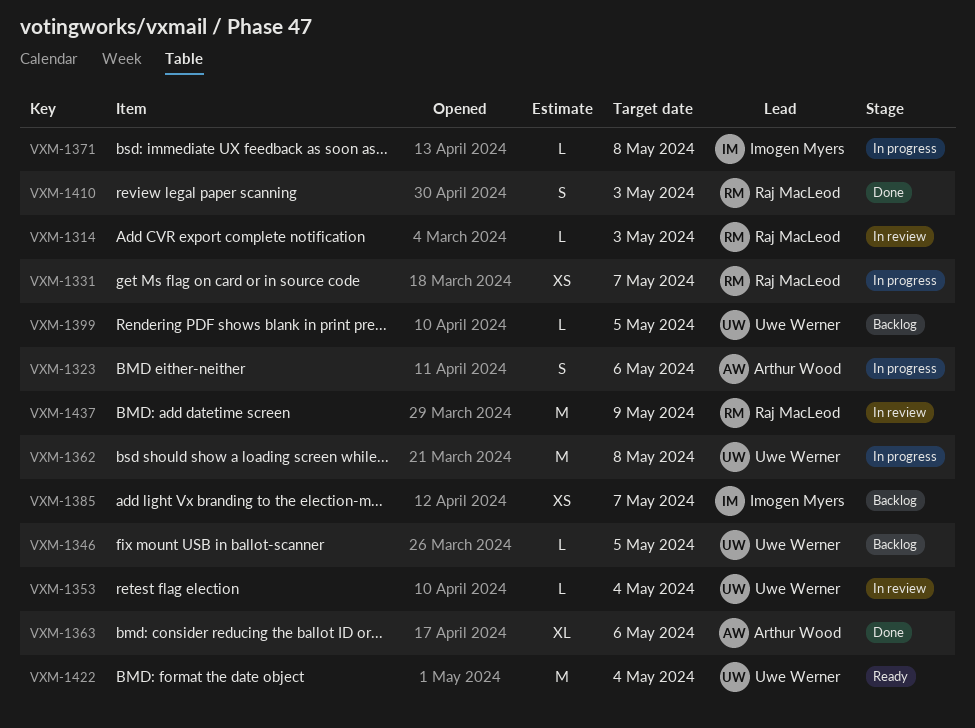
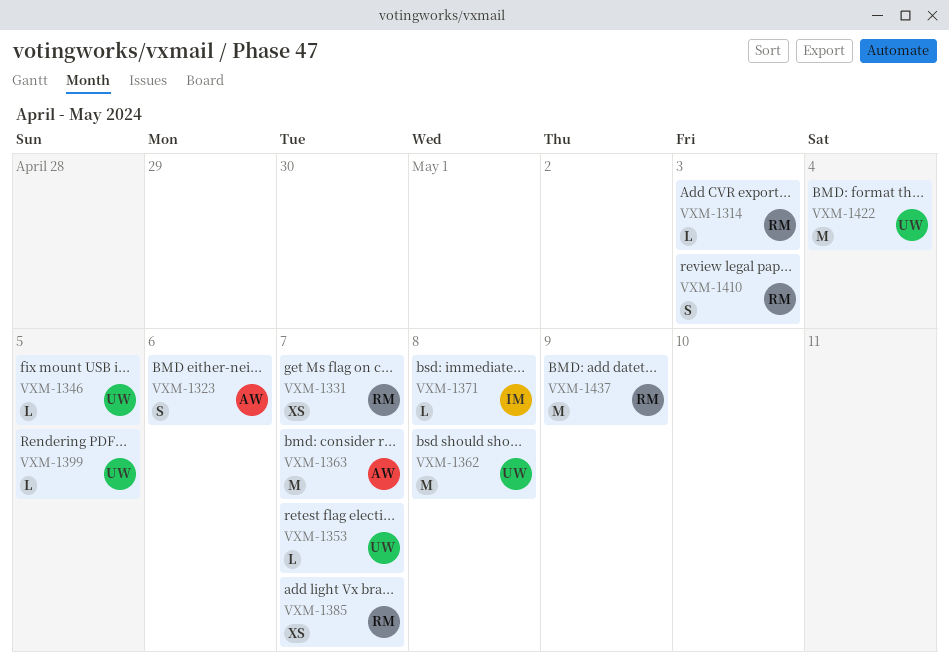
VXM-1353, due: May 4 -> May 7
VXM-1363, estimate: XL -> M
VXM-1363, due: May 6 -> May 7
VXM-1385, owner: Imogen Myers -> Raj MacLeod

